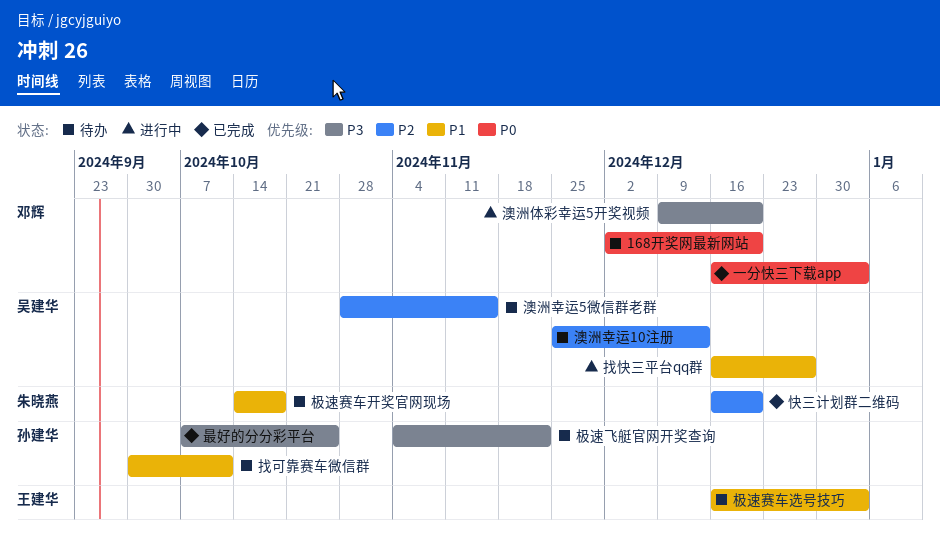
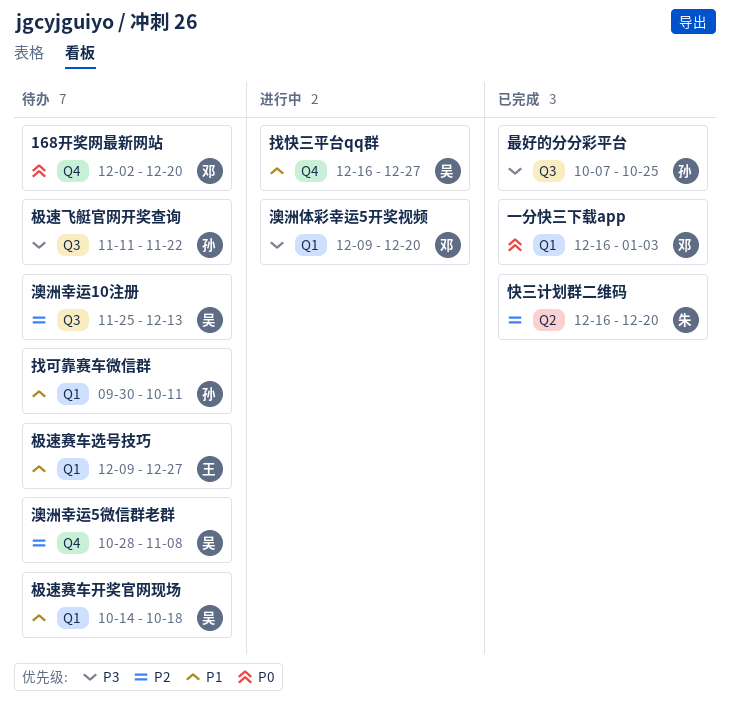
极速赛车开奖官网现场, owner: 朱晓燕 -> 吴建华
极速赛车选号技巧, start: Dec 16 -> Dec 9
极速赛车选号技巧, due: Jan 3 -> Dec 27
极速飞艇官网开奖查询, start: Nov 4 -> Nov 11
澳洲幸运5微信群老群, due: Nov 15 -> Nov 8

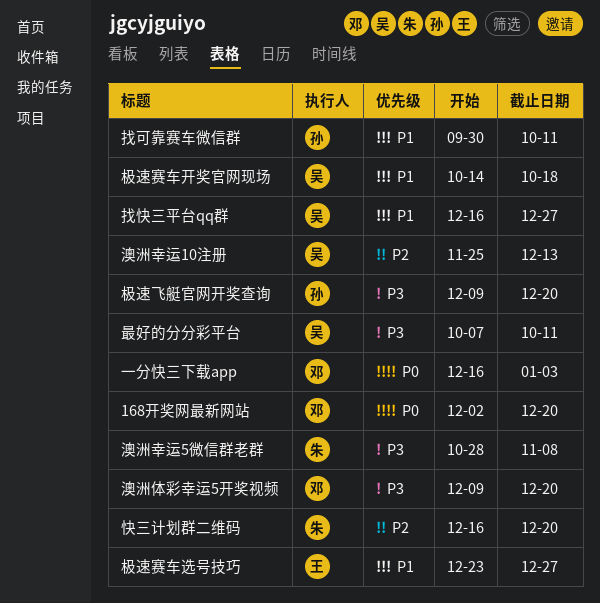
最好的分分彩平台, owner: 孙 -> 吴
最好的分分彩平台, due: Oct 25 -> Oct 11
极速赛车选号技巧, start: Dec 9 -> Dec 23
极速飞艇官网开奖查询, start: Nov 11 -> Dec 9
极速飞艇官网开奖查询, due: Nov 22 -> Dec 20
澳洲幸运5微信群老群, owner: 吴 -> 朱
澳洲幸运5微信群老群, priority: P2 -> P3

